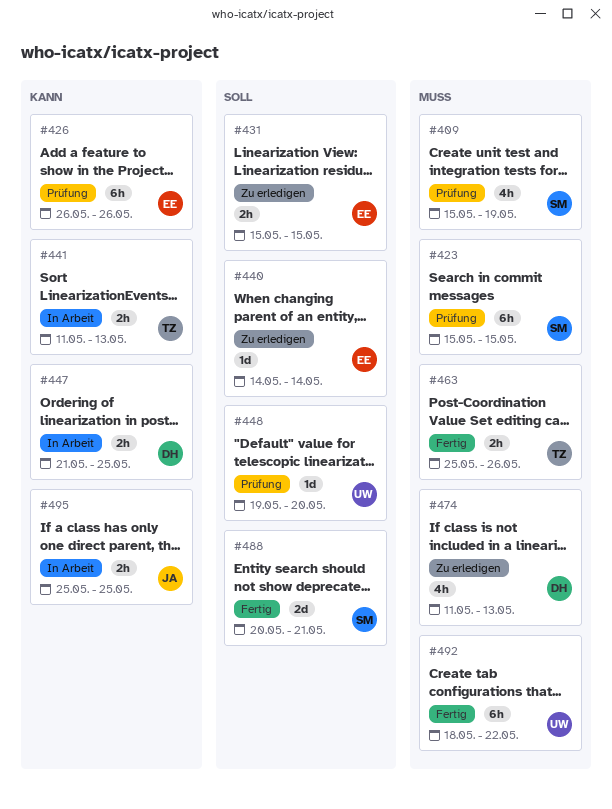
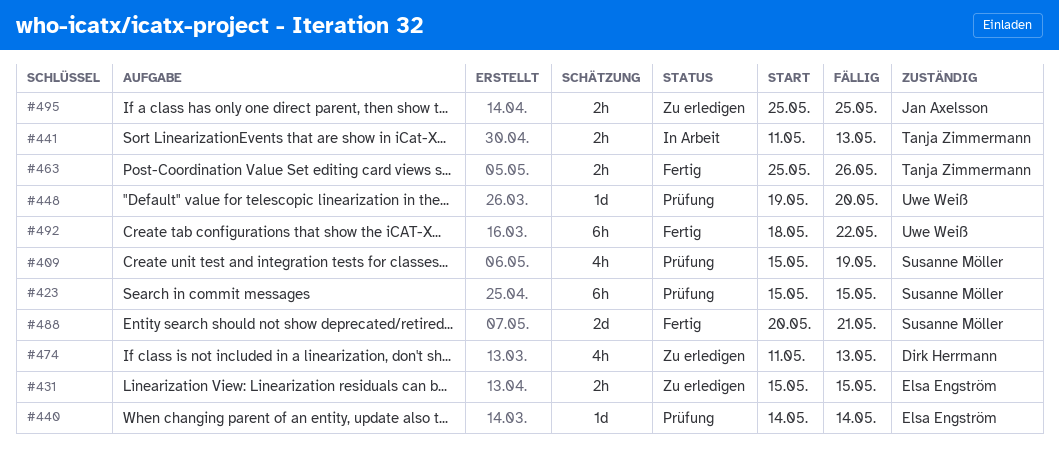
#426: present -> none
#440, status: Zu erledigen -> Prüfung
#447: present -> none
#495, status: In Arbeit -> Zu erledigen

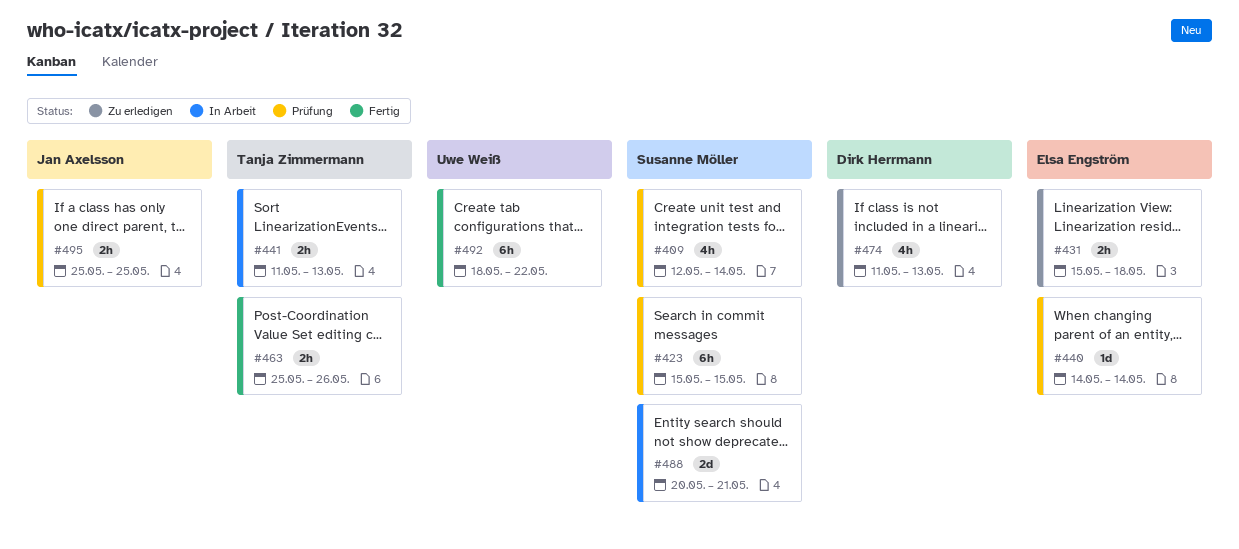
#409, start: May 15 -> May 12
#409, due: May 19 -> May 14
#431, due: May 15 -> May 18
#448: present -> none
#488, status: Fertig -> In Arbeit
#495, status: Zu erledigen -> Prüfung

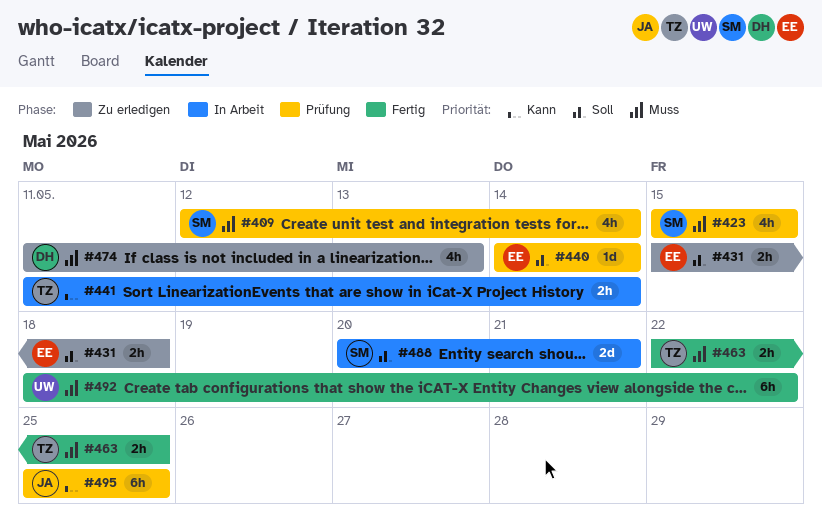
#423, estimate: 6h -> 4h
#441, due: May 13 -> May 14
#463, start: May 25 -> May 22
#463, due: May 26 -> May 25
#495, estimate: 2h -> 6h

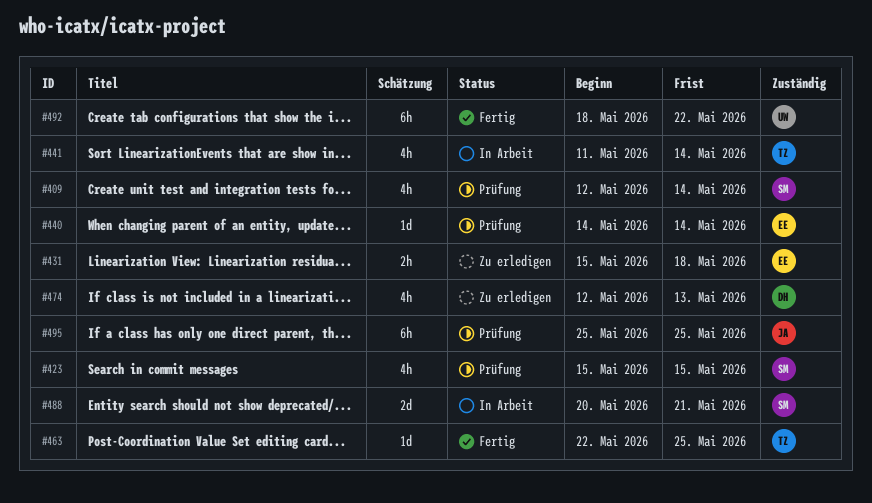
#441, estimate: 2h -> 4h
#463, estimate: 2h -> 1d
#474, start: May 11 -> May 12

